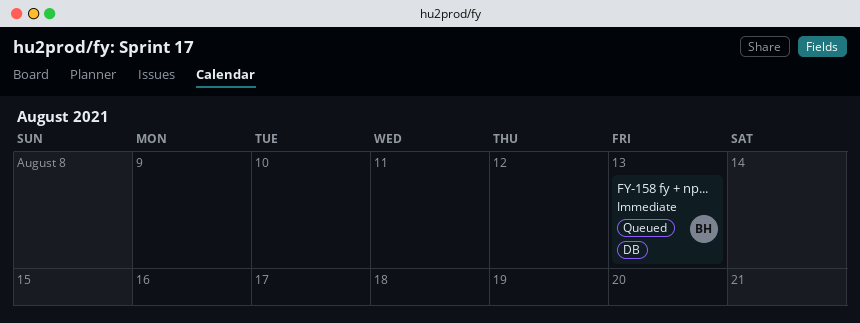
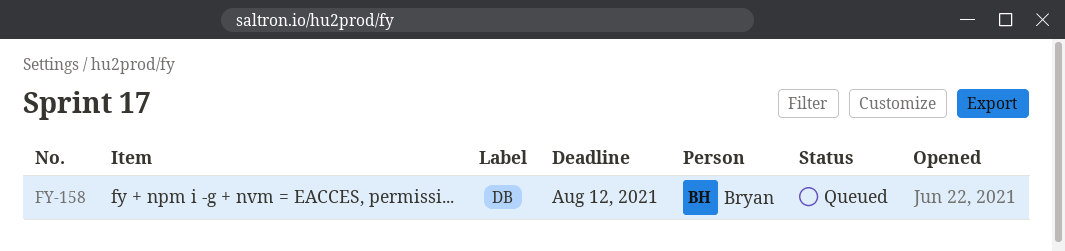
FY-158, due: Aug 13 -> Aug 12

